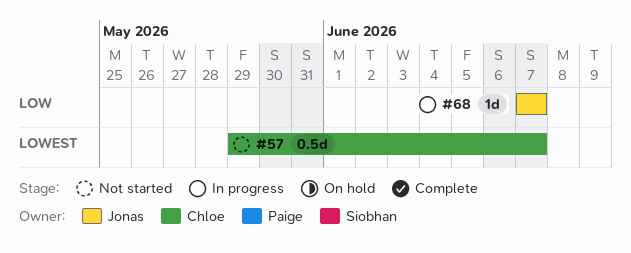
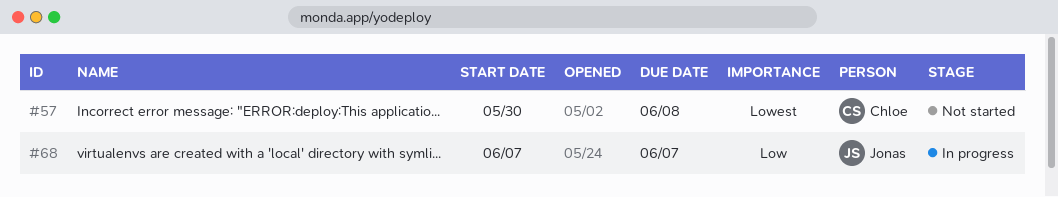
#57, start: May 29 -> May 30
#57, due: Jun 7 -> Jun 8

